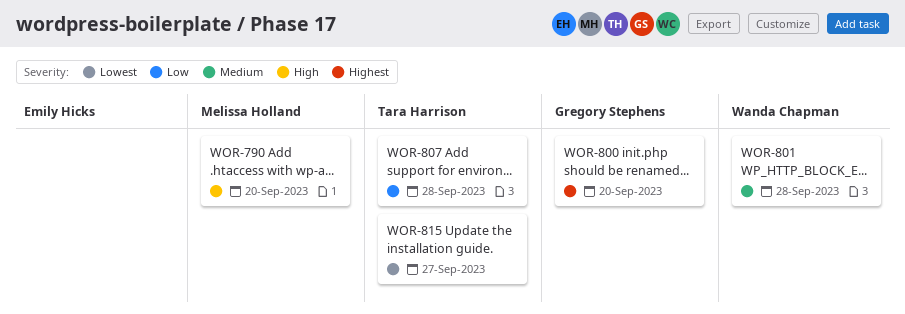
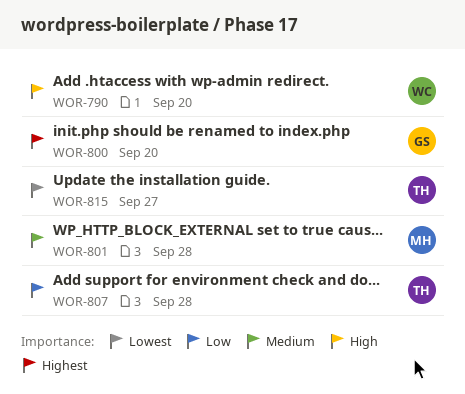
WOR-790, owner: Melissa Holland -> Wanda Chapman
WOR-801, owner: Wanda Chapman -> Melissa Holland

